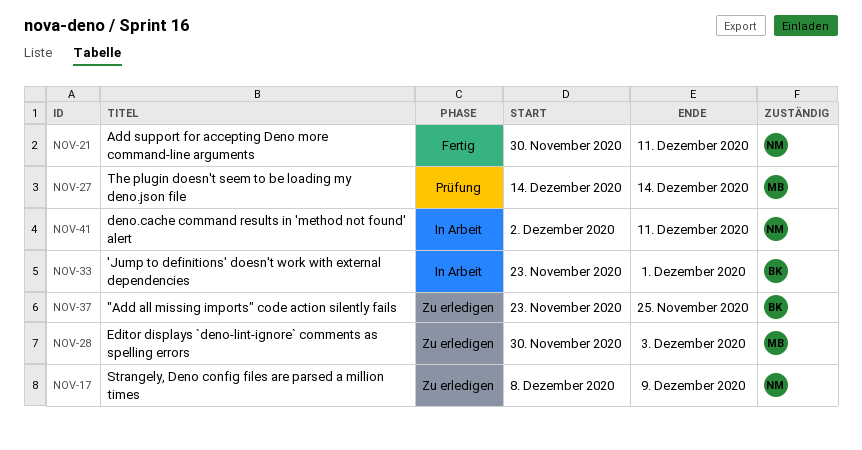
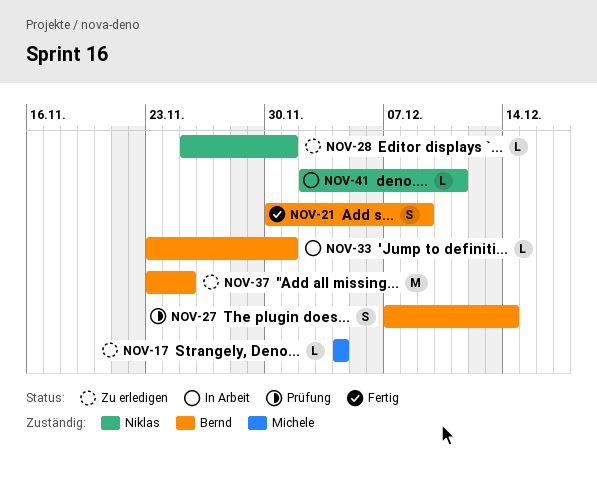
NOV-17, owner: Niklas -> Michele
NOV-17, start: Dec 8 -> Dec 4
NOV-17, due: Dec 9 -> Dec 4
NOV-21, owner: Niklas -> Bernd
NOV-21, due: Dec 11 -> Dec 9
NOV-27, owner: Michele -> Bernd
NOV-27, start: Dec 14 -> Dec 7
NOV-28, owner: Michele -> Niklas
NOV-28, start: Nov 30 -> Nov 25
NOV-28, due: Dec 3 -> Dec 1

